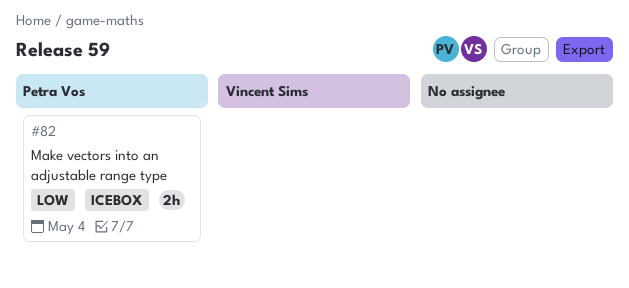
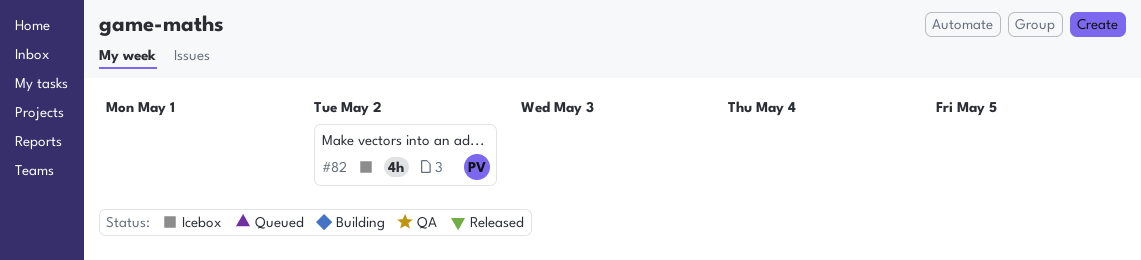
#82, estimate: 2h -> 4h
#82, due: May 4 -> May 2

